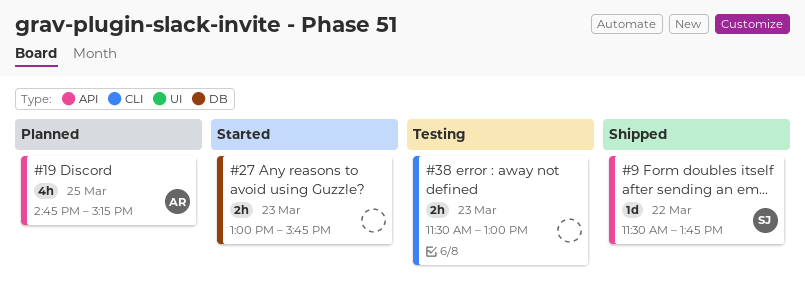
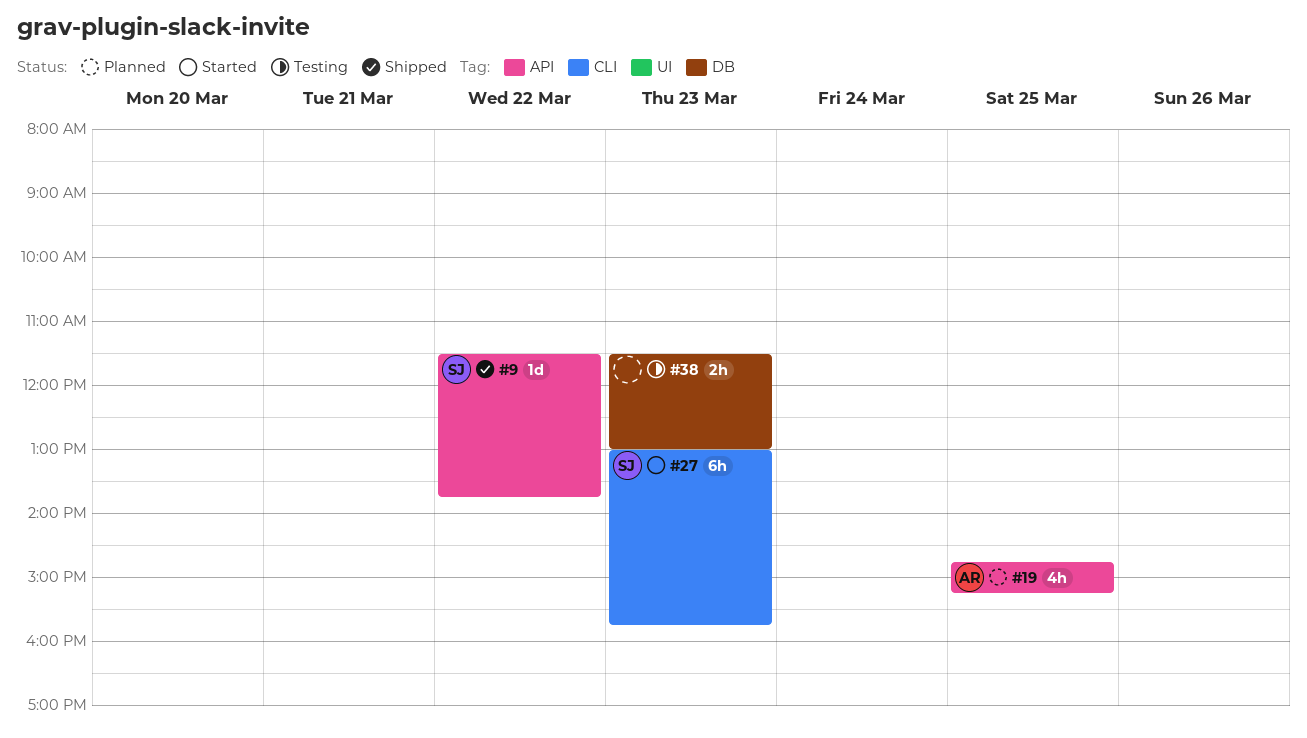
#27, owner: none -> SJ
#27, label: DB -> CLI
#27, estimate: 2h -> 6h
#38, label: CLI -> DB

